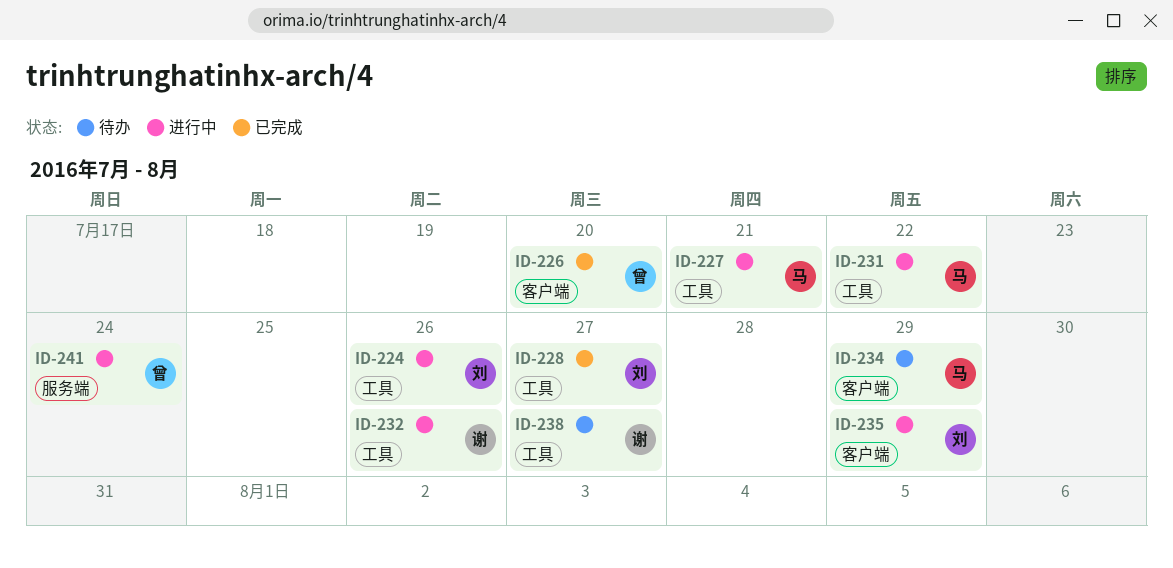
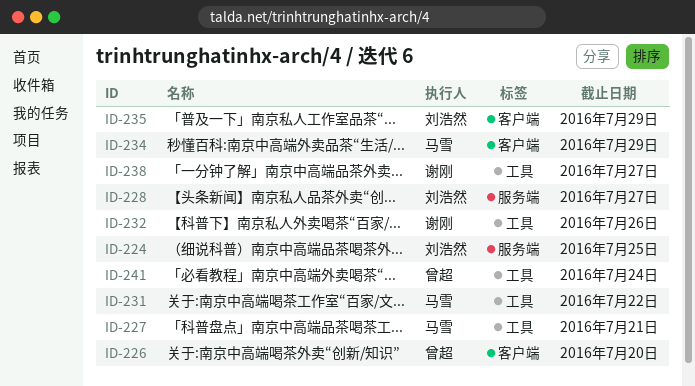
ID-224, label: 工具 -> 服务端
ID-224, due: Jul 26 -> Jul 25
ID-228, label: 工具 -> 服务端
ID-241, label: 服务端 -> 工具

